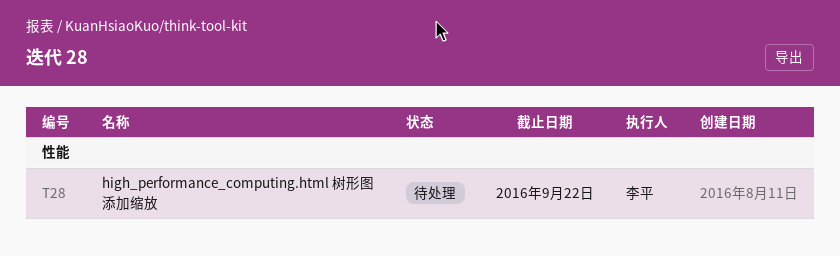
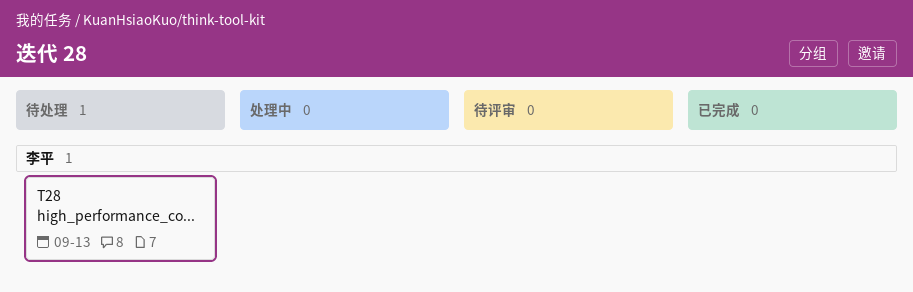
T28, due: Sep 22 -> Sep 13

